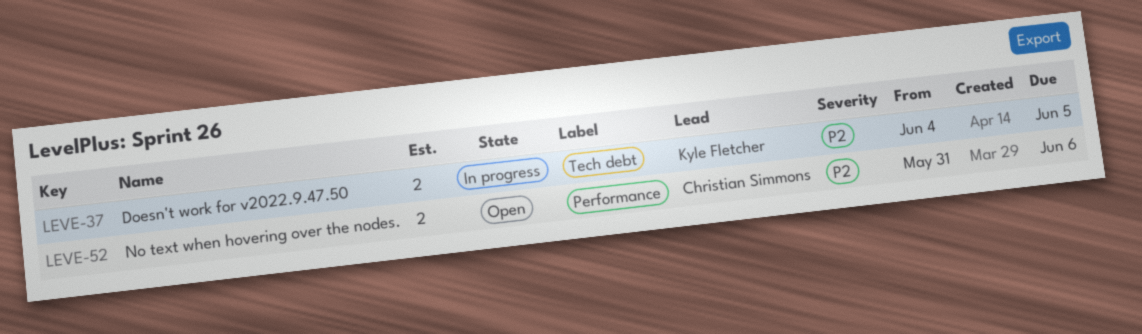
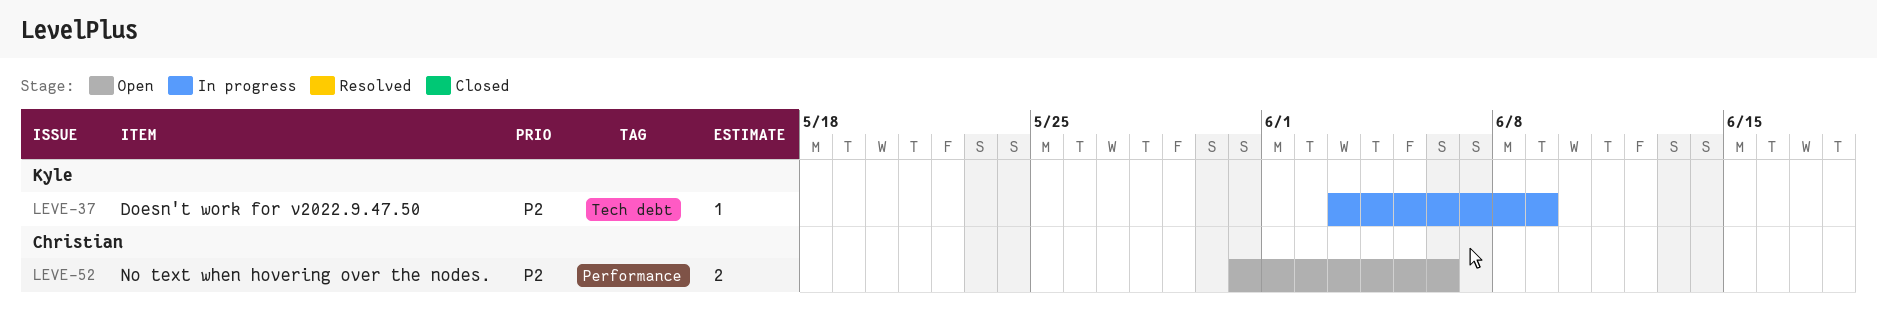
LEVE-37, estimate: 2 -> 1
LEVE-37, start: Jun 4 -> Jun 3
LEVE-37, due: Jun 5 -> Jun 9

